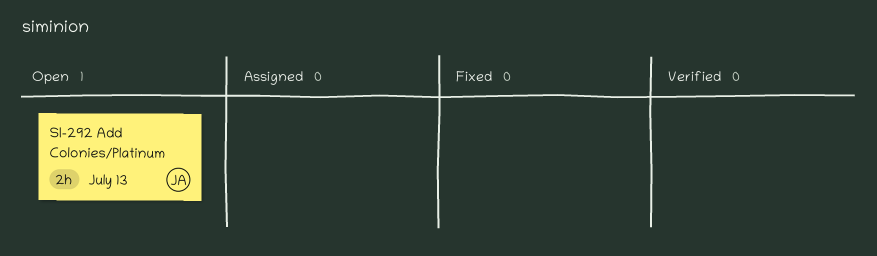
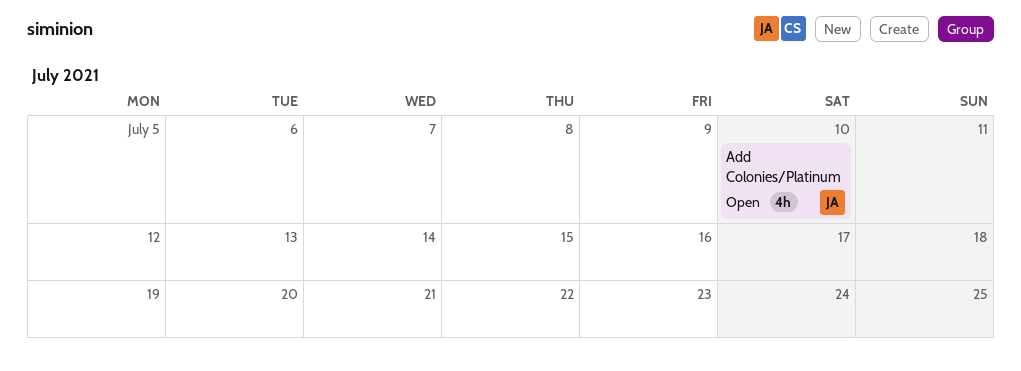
Add Colonies/Platinum, estimate: 2h -> 4h
Add Colonies/Platinum, due: Jul 13 -> Jul 10

